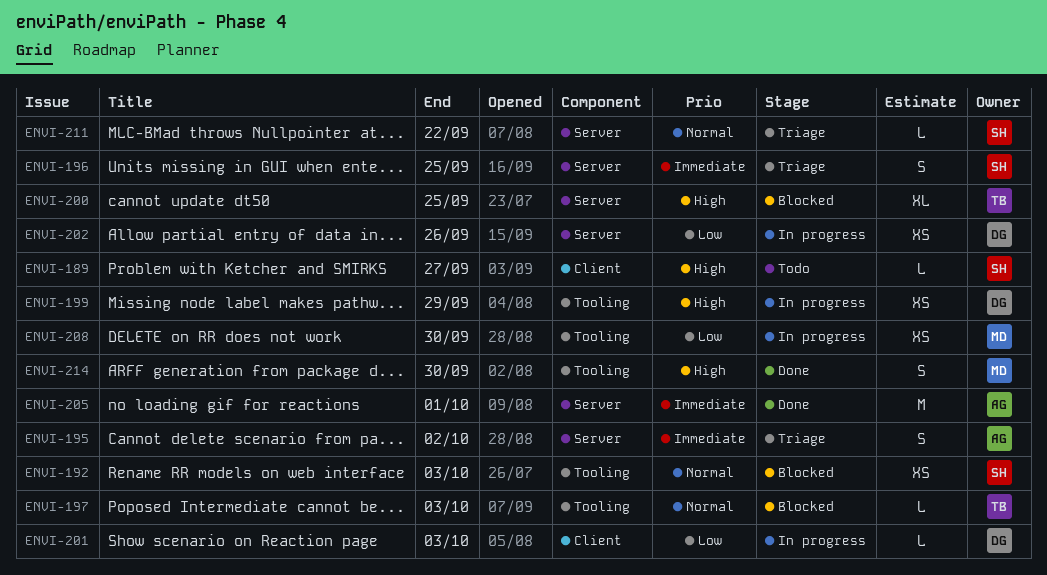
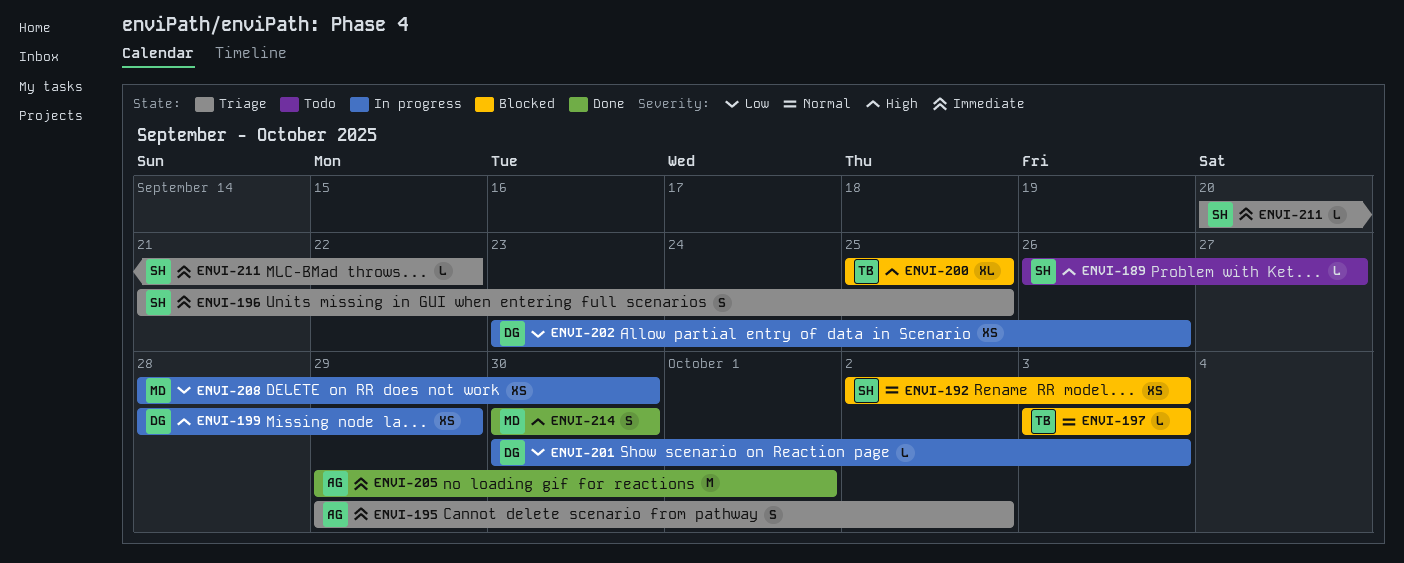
ENVI-211, priority: Normal -> Immediate

